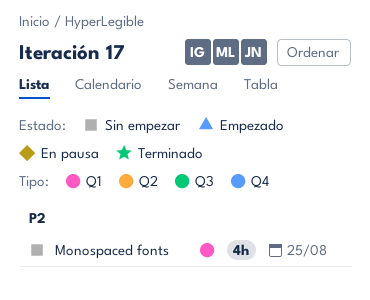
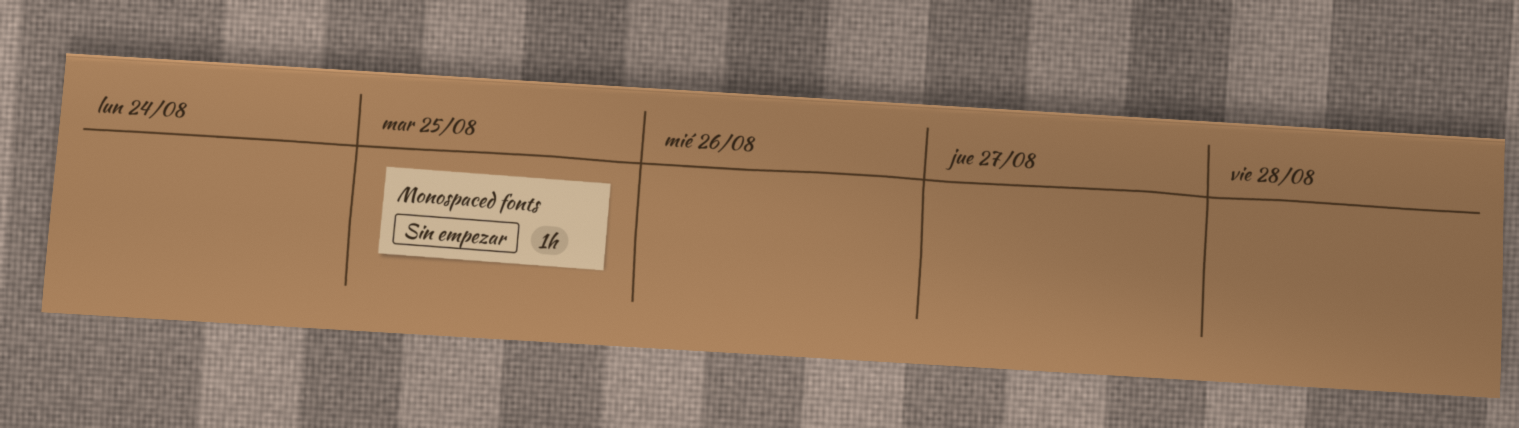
Monospaced fonts, estimate: 4h -> 1h

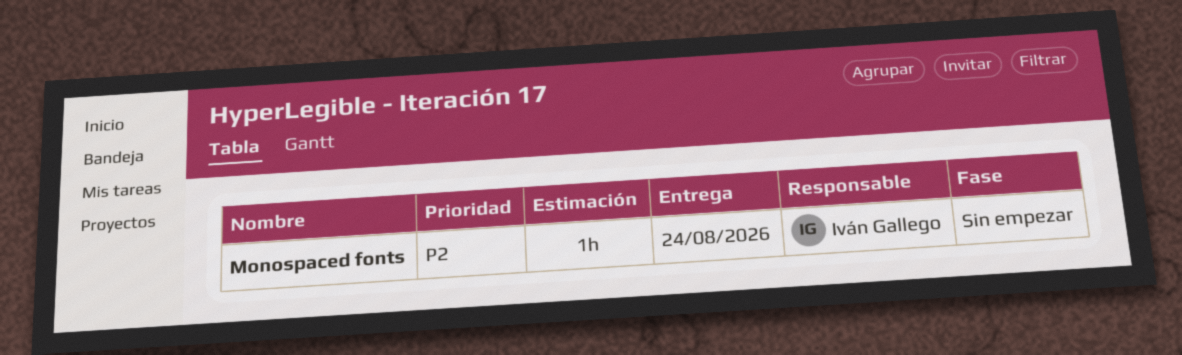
Monospaced fonts, due: Aug 25 -> Aug 24

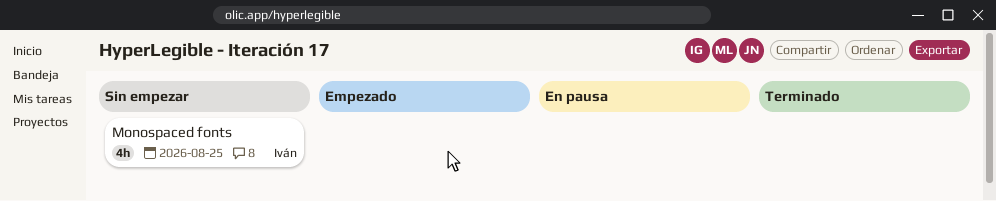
Monospaced fonts, estimate: 1h -> 4h
Monospaced fonts, due: Aug 24 -> Aug 25

